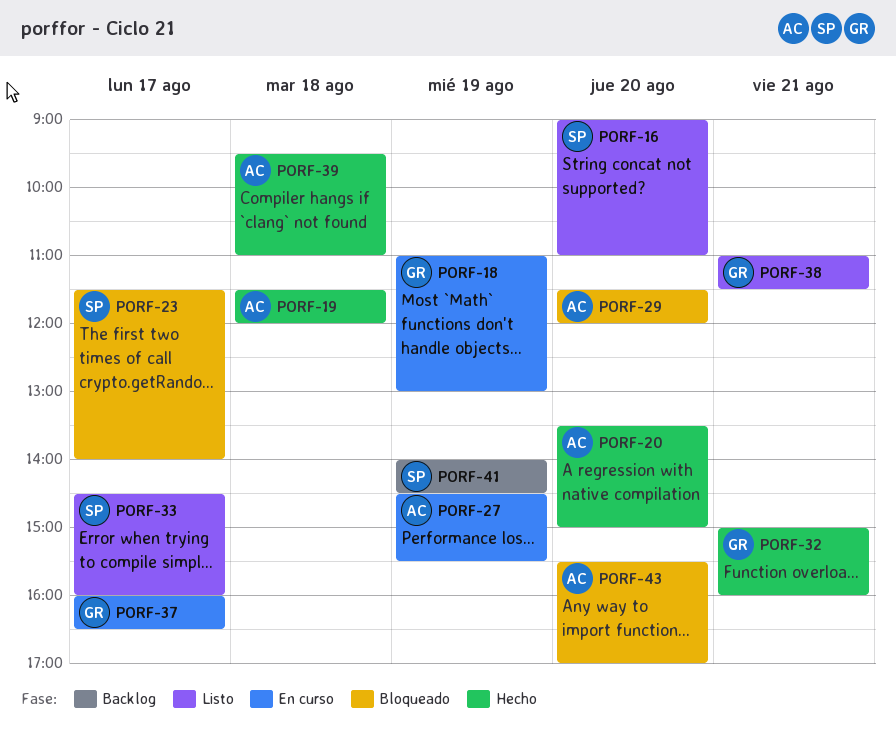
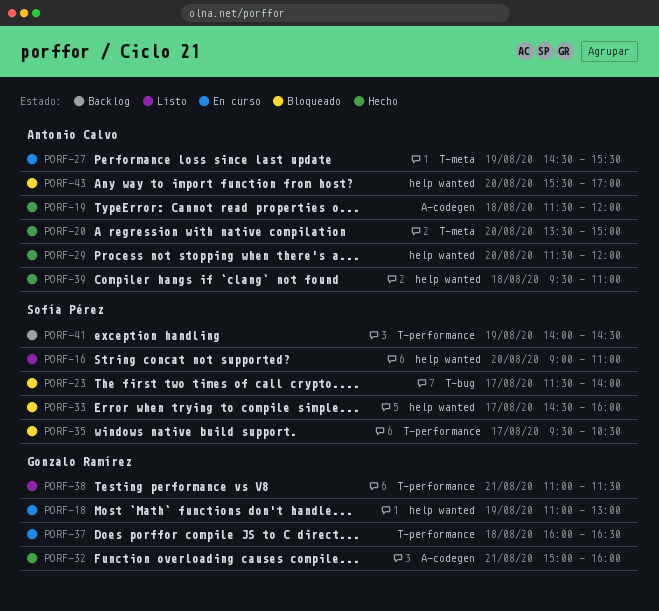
PORF-29, status: Bloqueado -> Hecho
PORF-33, status: Listo -> Bloqueado
PORF-35: none -> present
PORF-37, day: Aug 17 -> Aug 18

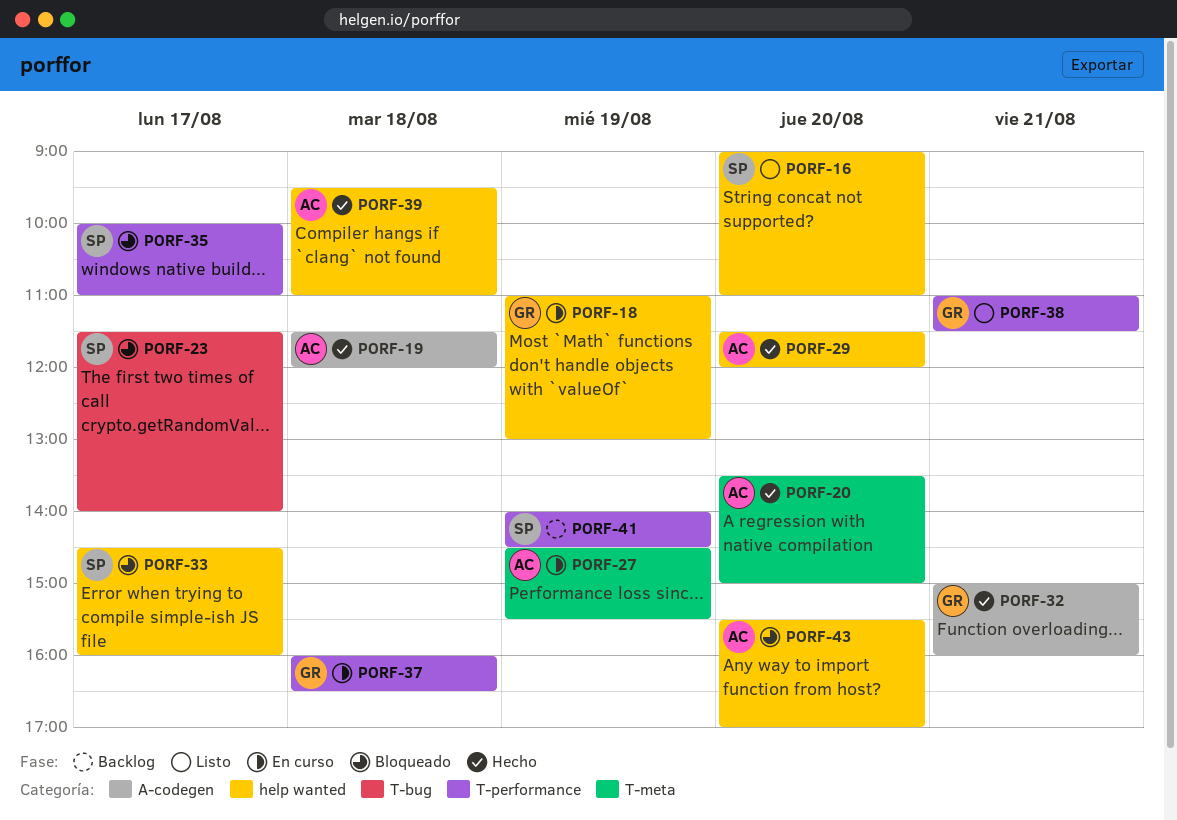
PORF-35, begins: 09:30 -> 10:00
PORF-35, ends: 10:30 -> 11:00

